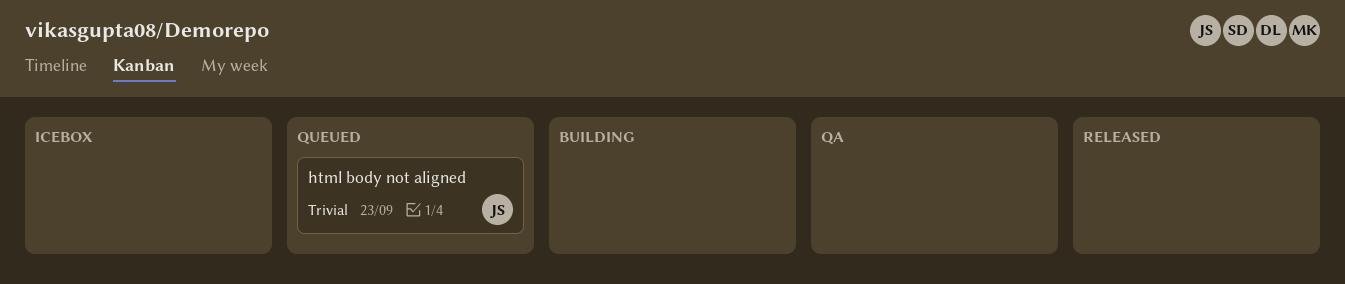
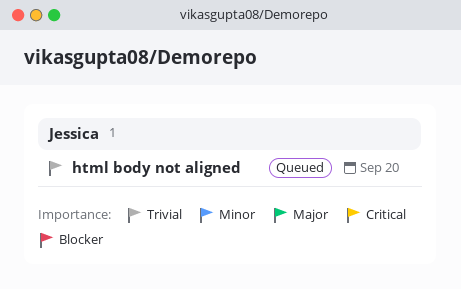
html body not aligned, due: Sep 23 -> Sep 20

